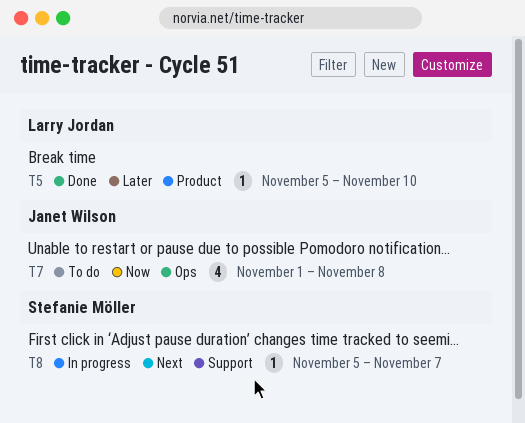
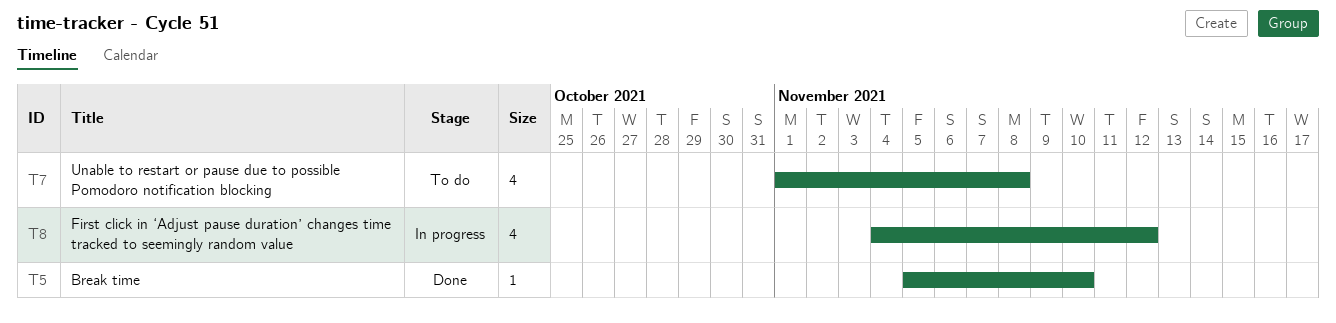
T8, estimate: 1 -> 4
T8, start: Nov 5 -> Nov 4
T8, due: Nov 7 -> Nov 12

